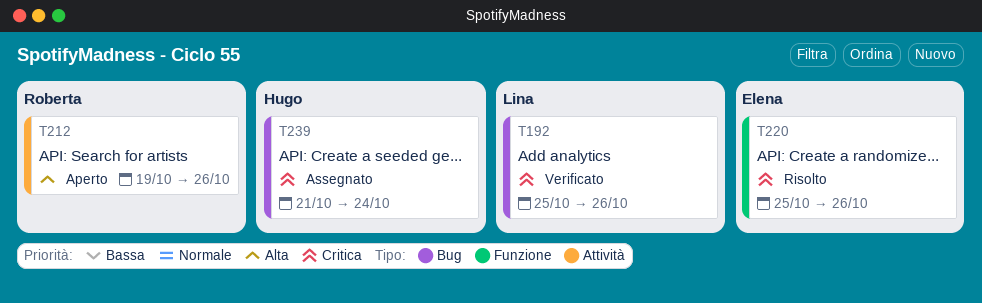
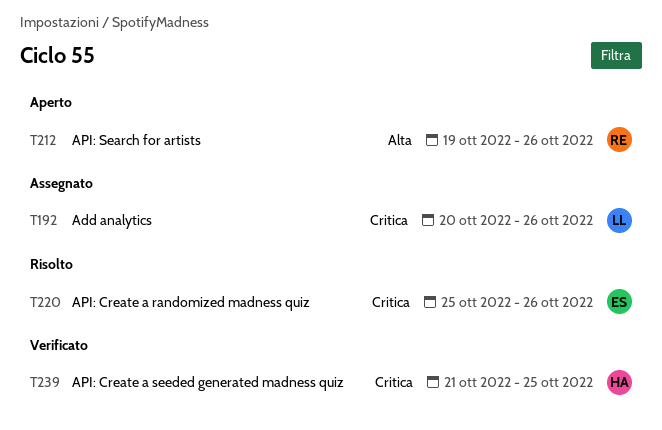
T192, status: Verificato -> Assegnato
T192, start: Oct 25 -> Oct 20
T239, status: Assegnato -> Verificato
T239, due: Oct 24 -> Oct 25

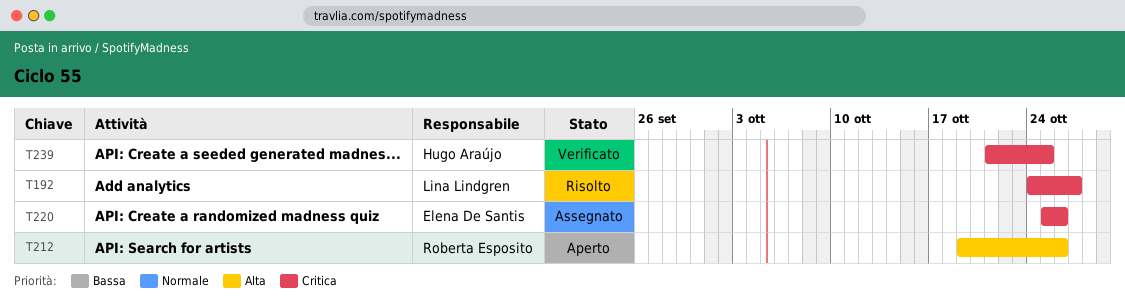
T192, status: Assegnato -> Risolto
T192, start: Oct 20 -> Oct 24
T192, due: Oct 26 -> Oct 27
T220, status: Risolto -> Assegnato

